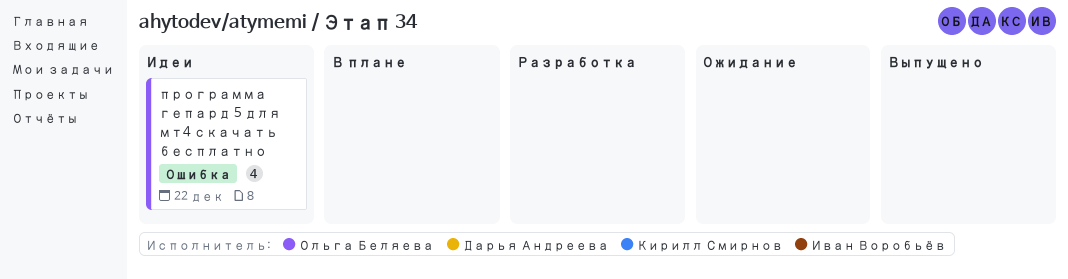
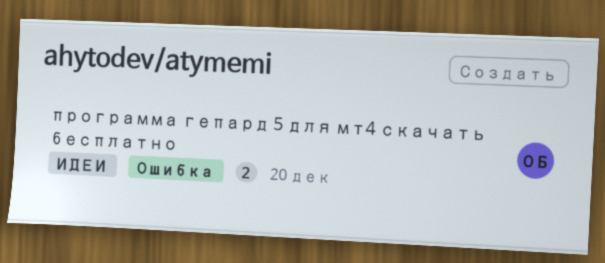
программа гепард 5 для мт4 скачать бесплатно, estimate: 4 -> 2
программа гепард 5 для мт4 скачать бесплатно, due: Dec 22 -> Dec 20

